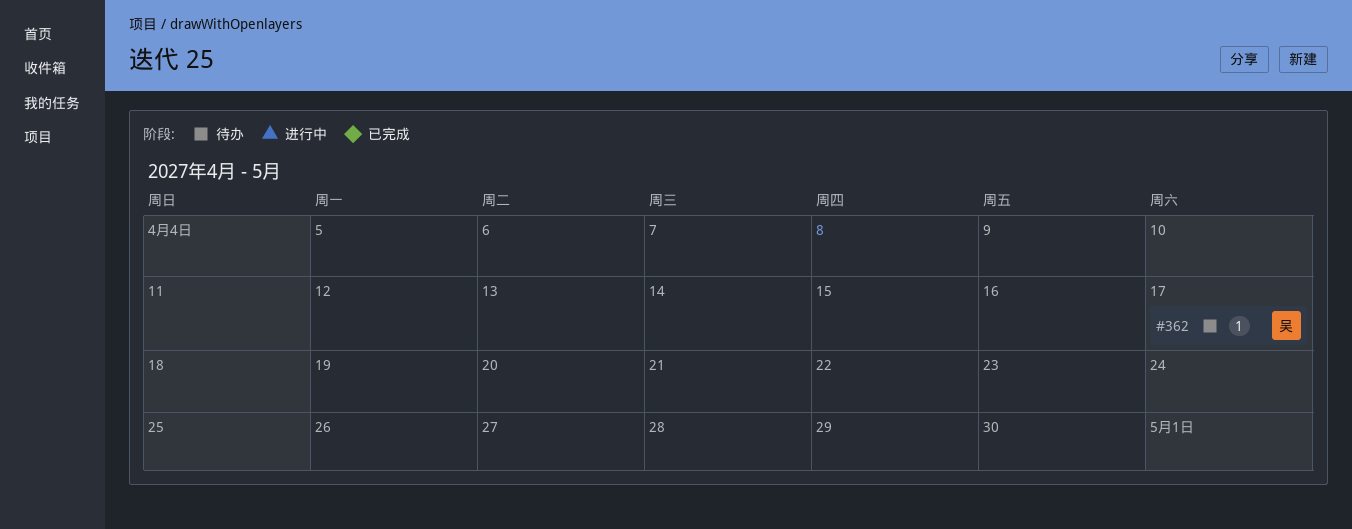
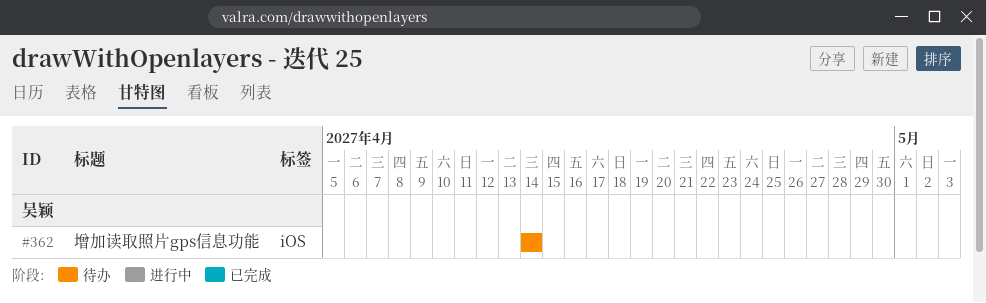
#362, due: Apr 17 -> Apr 14

